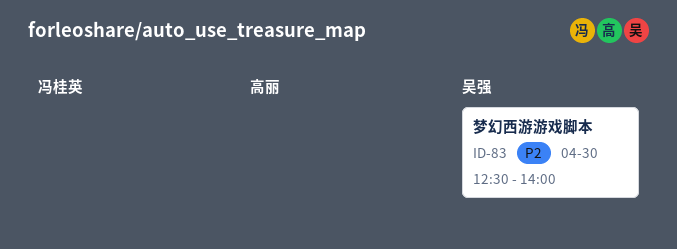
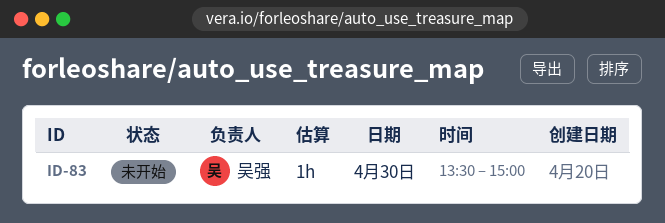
ID-83, begins: 12:30 -> 13:30
ID-83, ends: 14:00 -> 15:00

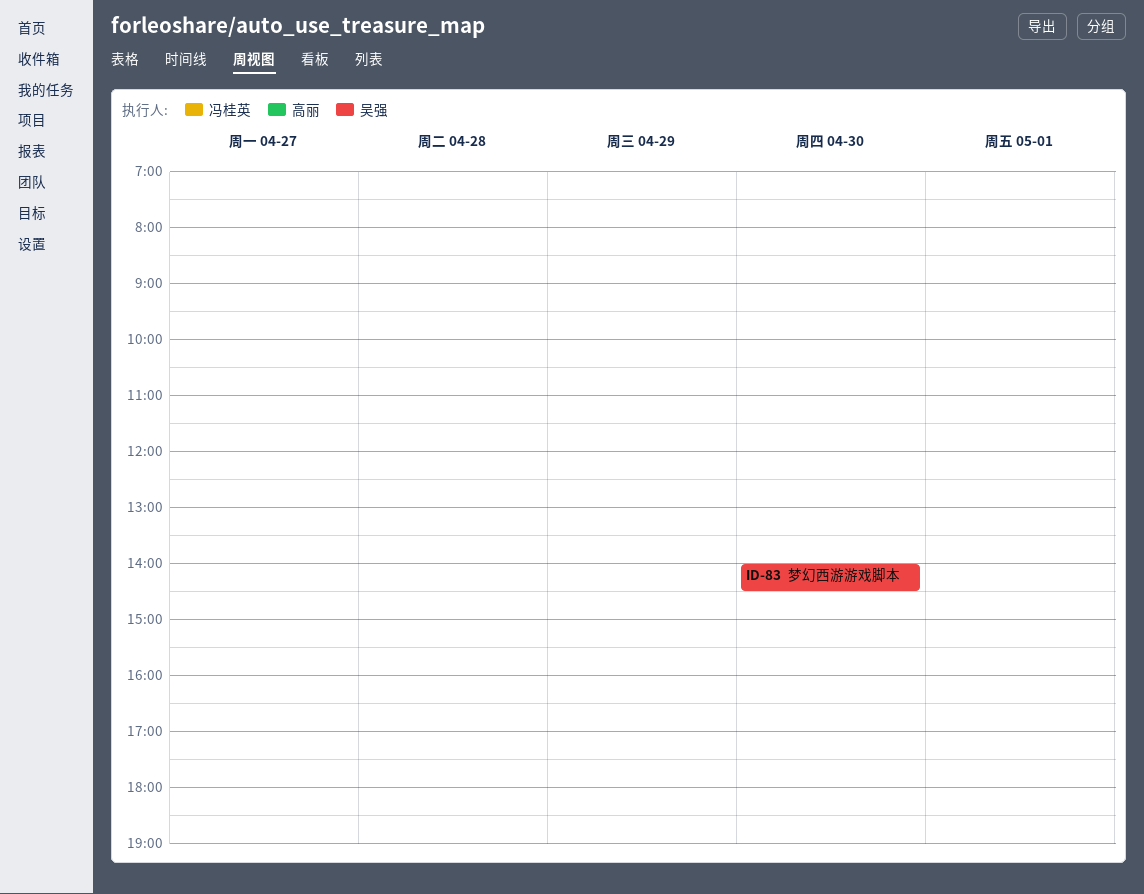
ID-83, begins: 13:30 -> 14:00
ID-83, ends: 15:00 -> 14:30

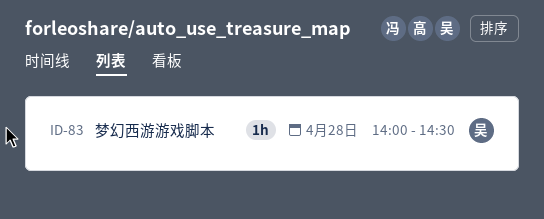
ID-83, day: Apr 30 -> Apr 28

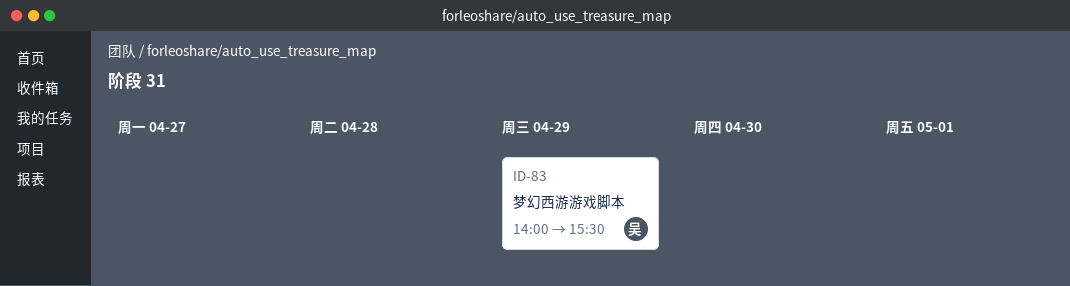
ID-83, day: Apr 28 -> Apr 29
ID-83, ends: 14:30 -> 15:30

